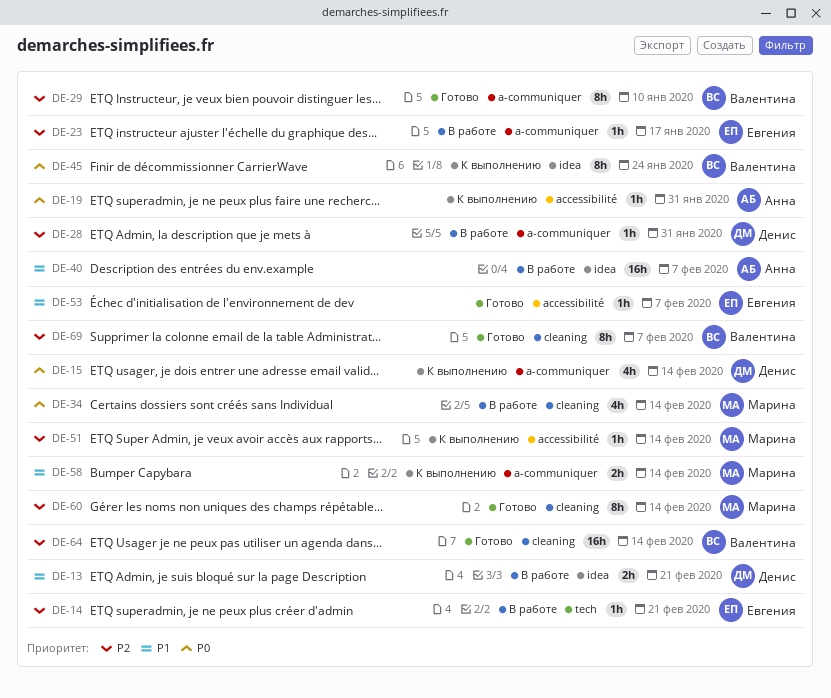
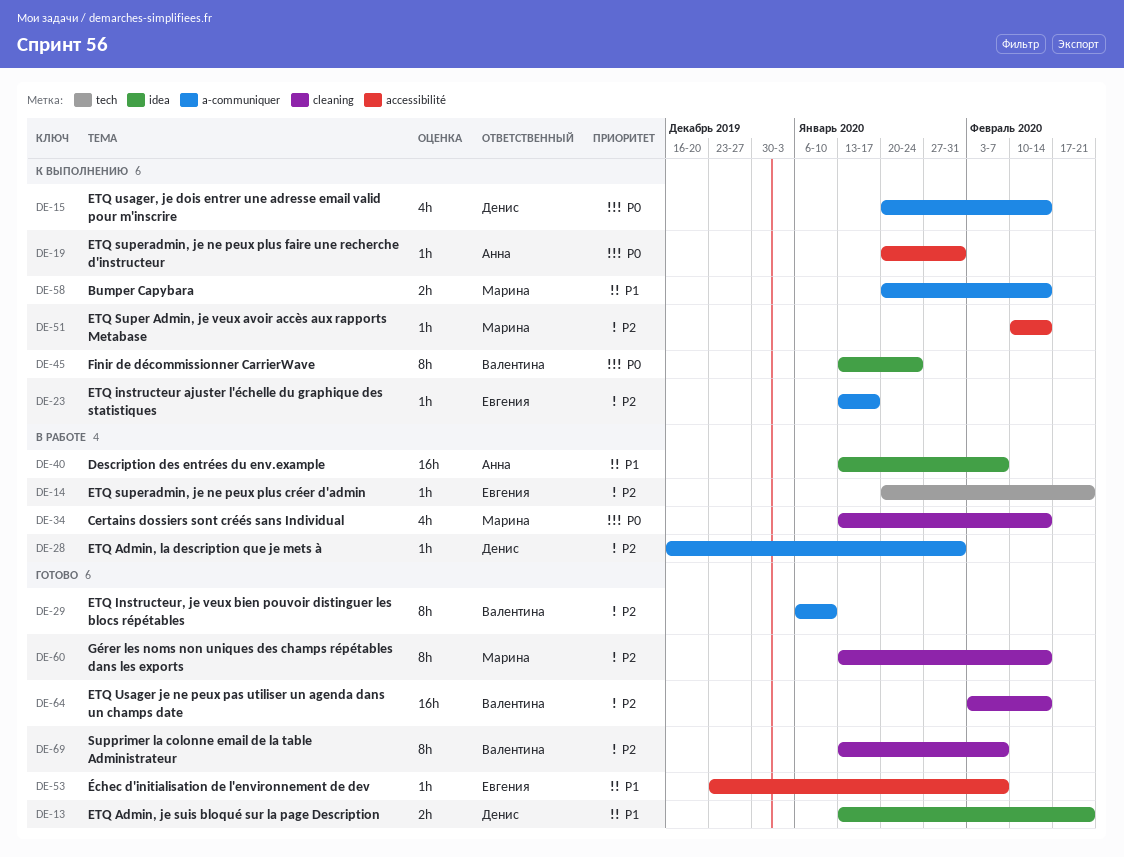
DE-13, status: В работе -> Готово
DE-23, status: В работе -> К выполнению

